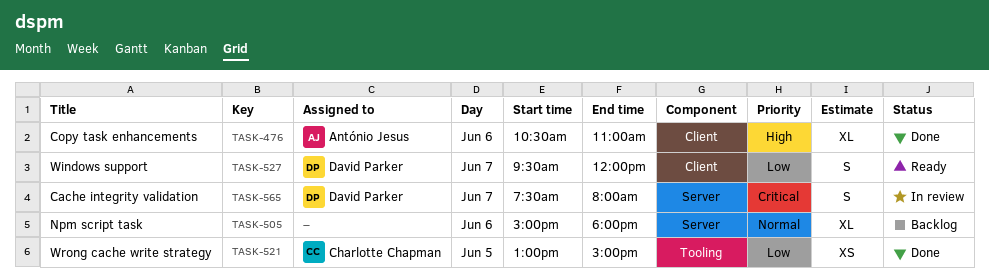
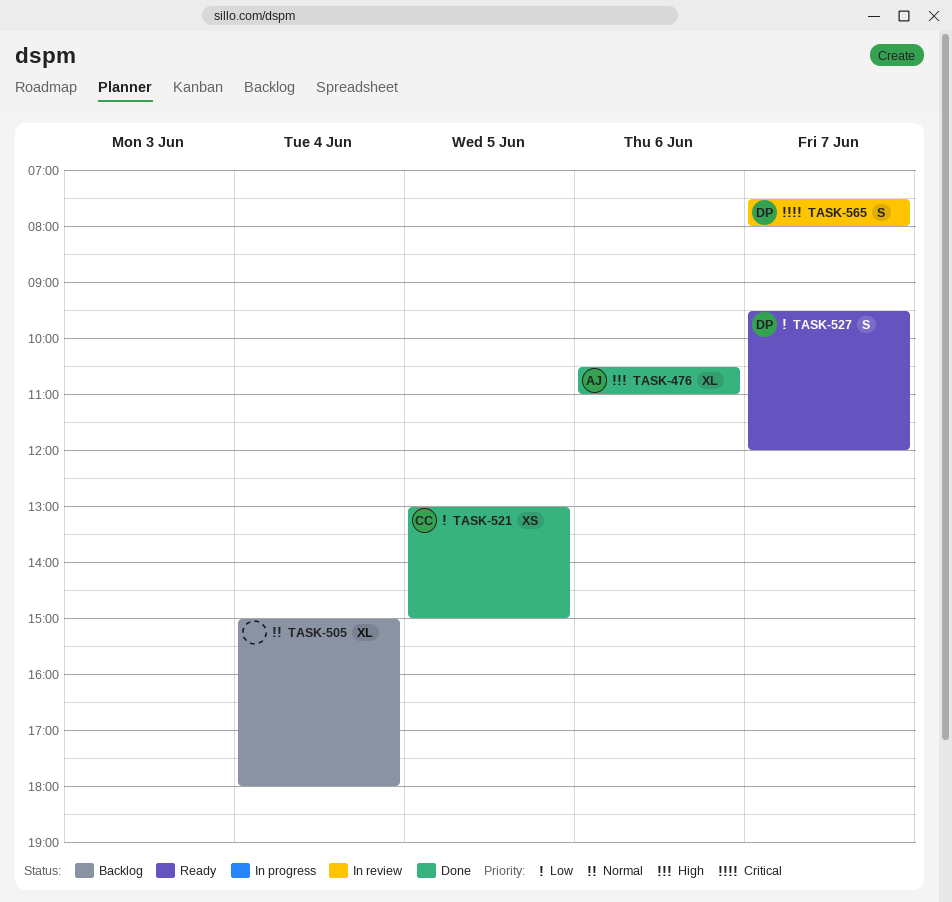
TASK-505, day: Jun 6 -> Jun 4

